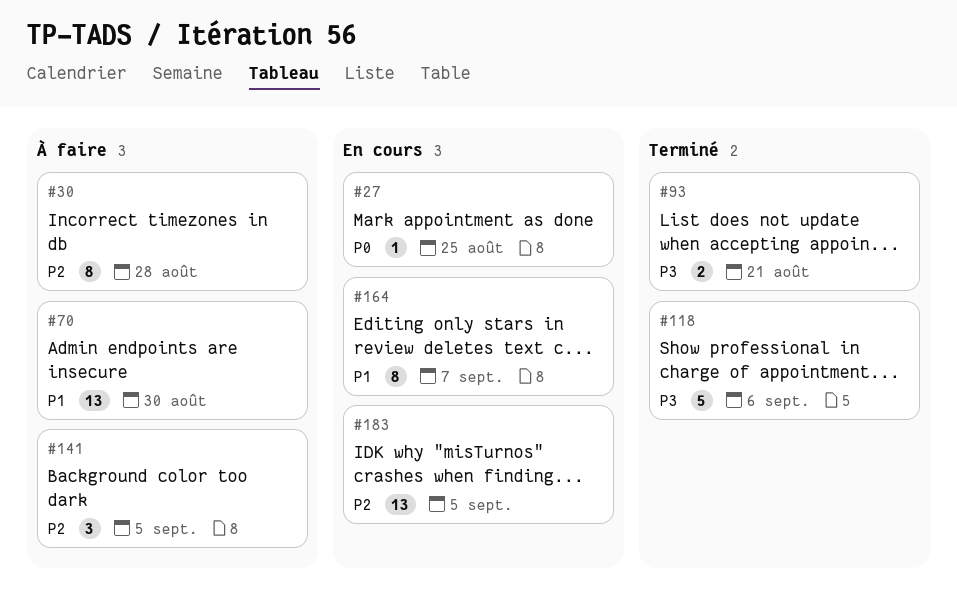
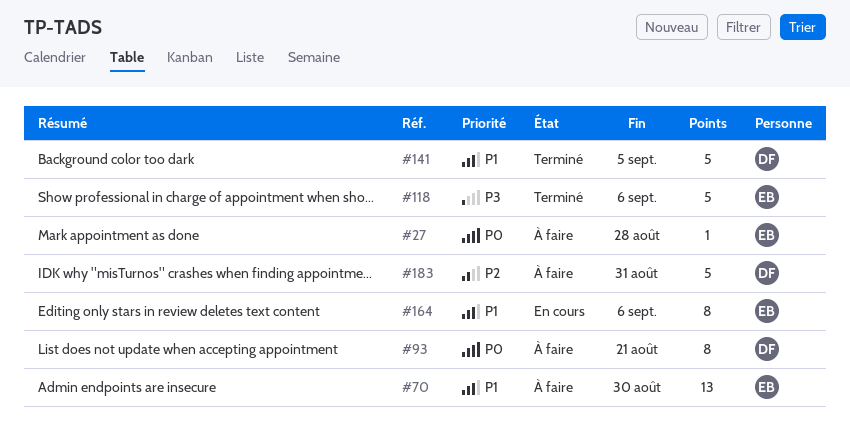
#27, status: En cours -> À faire
#27, due: Aug 25 -> Aug 28
#30: present -> none
#93, status: Terminé -> À faire
#93, priority: P3 -> P0
#93, estimate: 2 -> 8
#141, status: À faire -> Terminé
#141, priority: P2 -> P1
#141, estimate: 3 -> 5
#164, due: Sep 7 -> Sep 6
#183, status: En cours -> À faire
#183, estimate: 13 -> 5
#183, due: Sep 5 -> Aug 31

